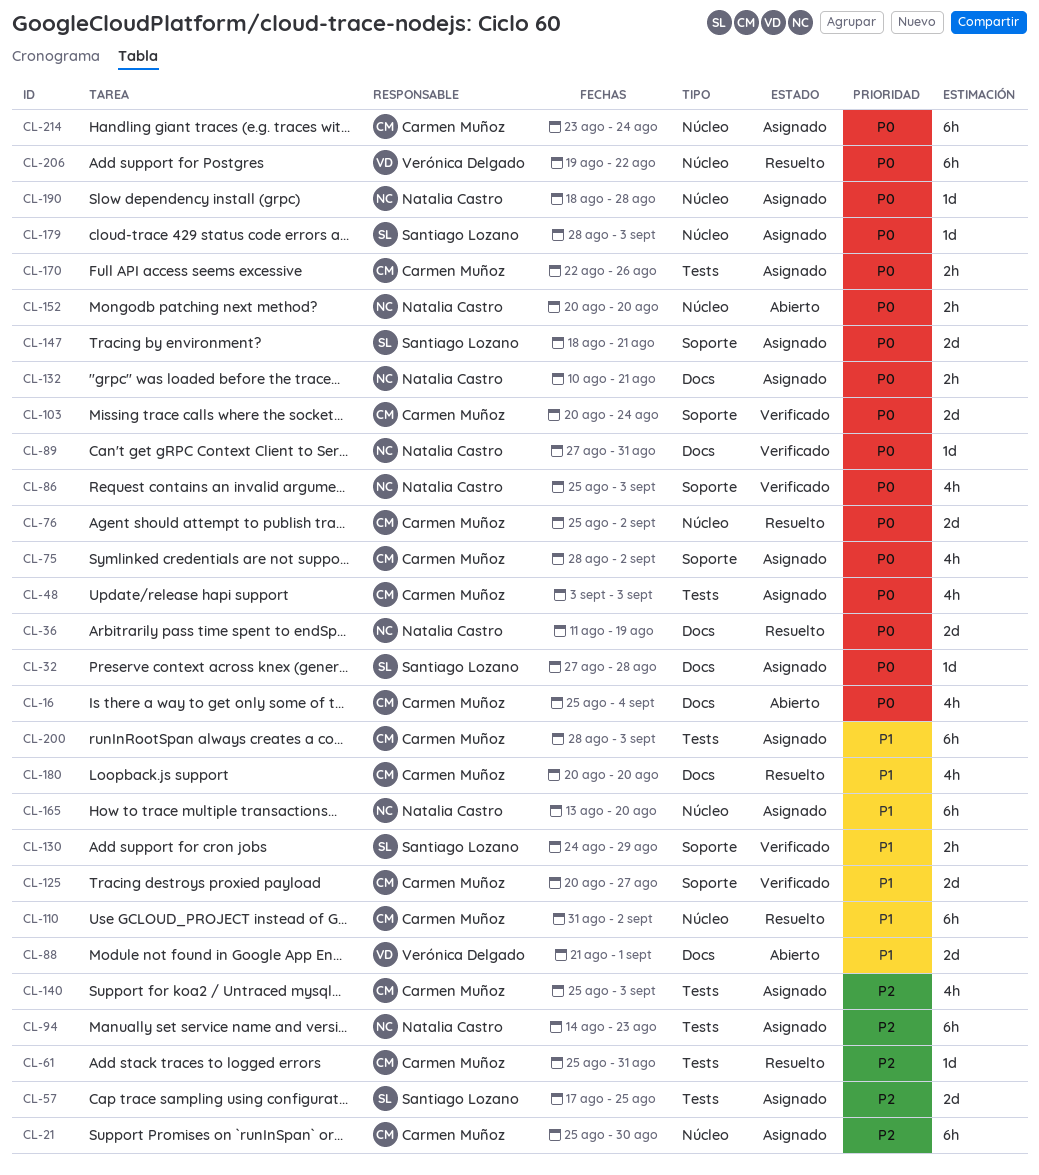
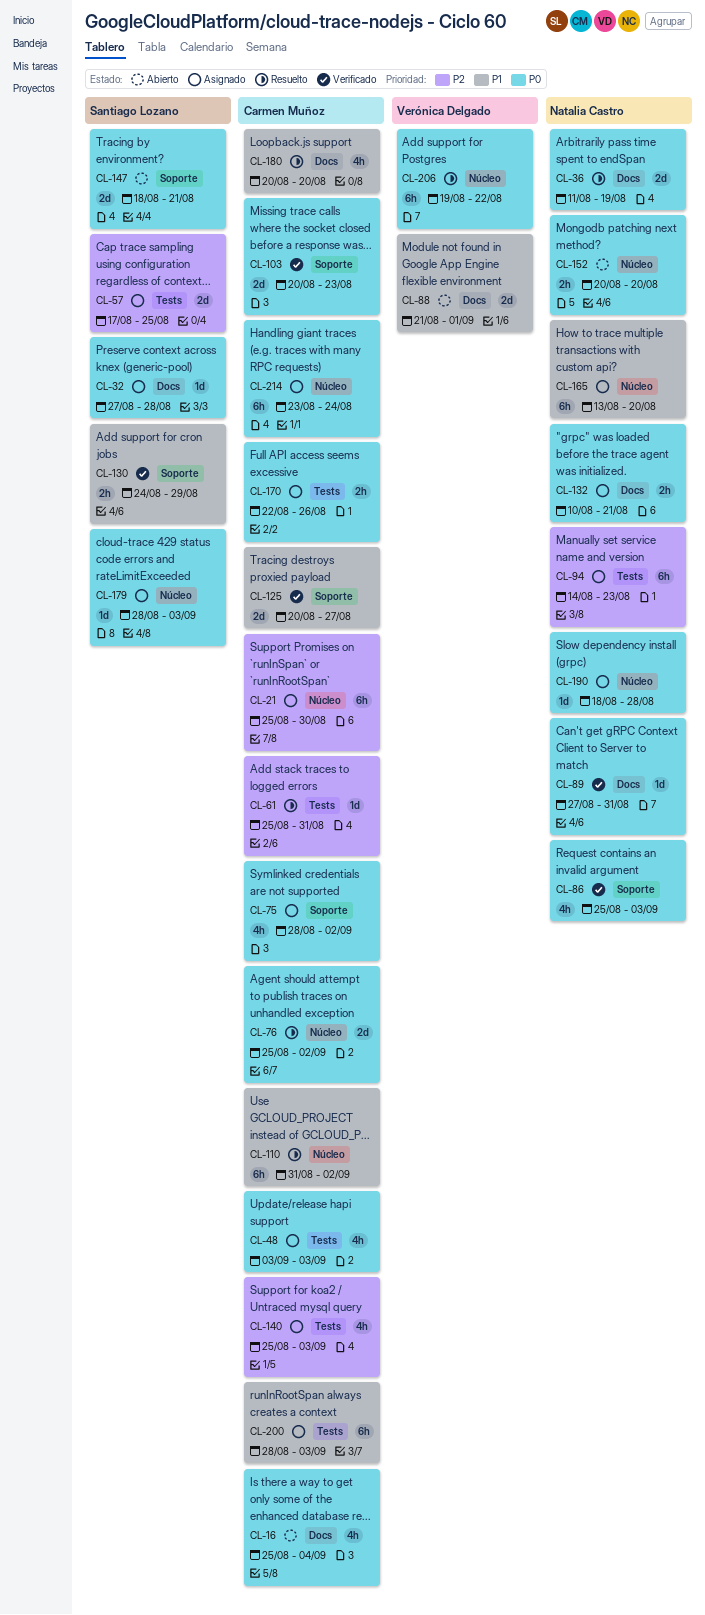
CL-103, due: Aug 24 -> Aug 23
CL-147, status: Asignado -> Abierto

